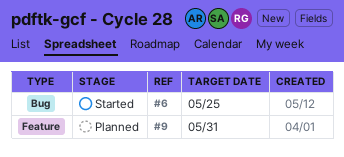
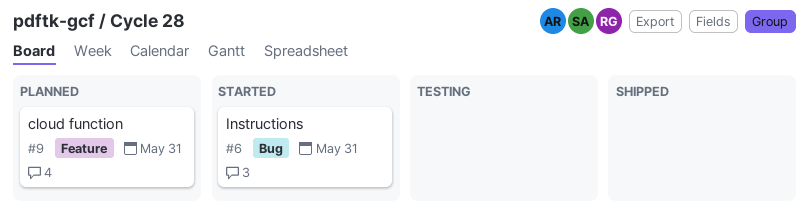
#6, due: May 25 -> May 31

